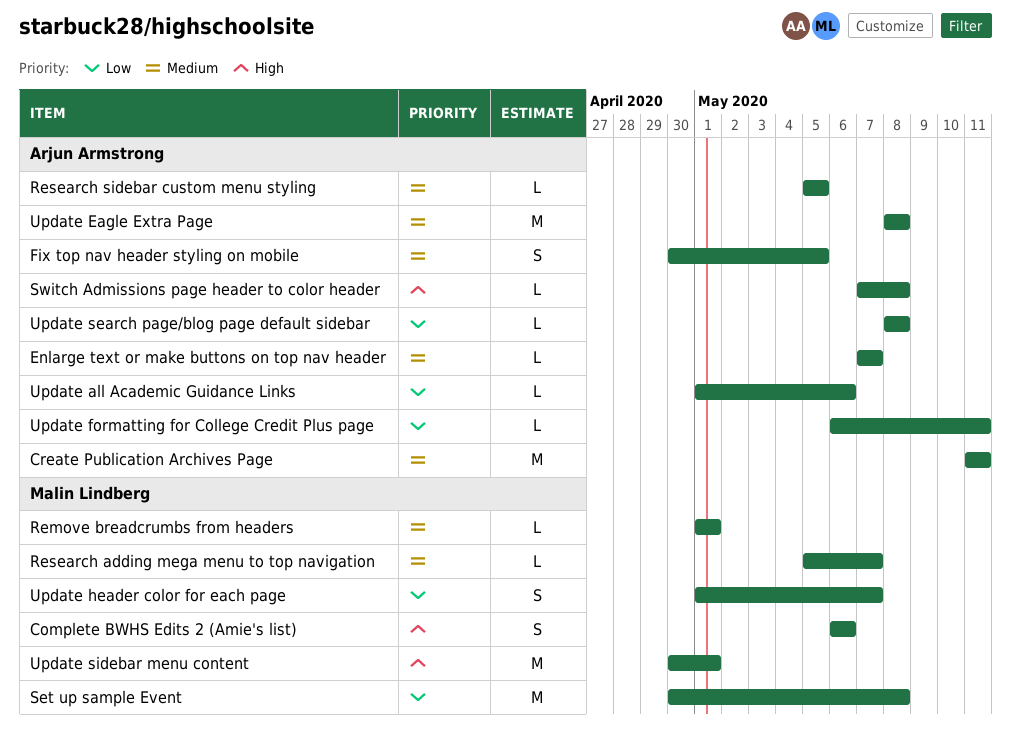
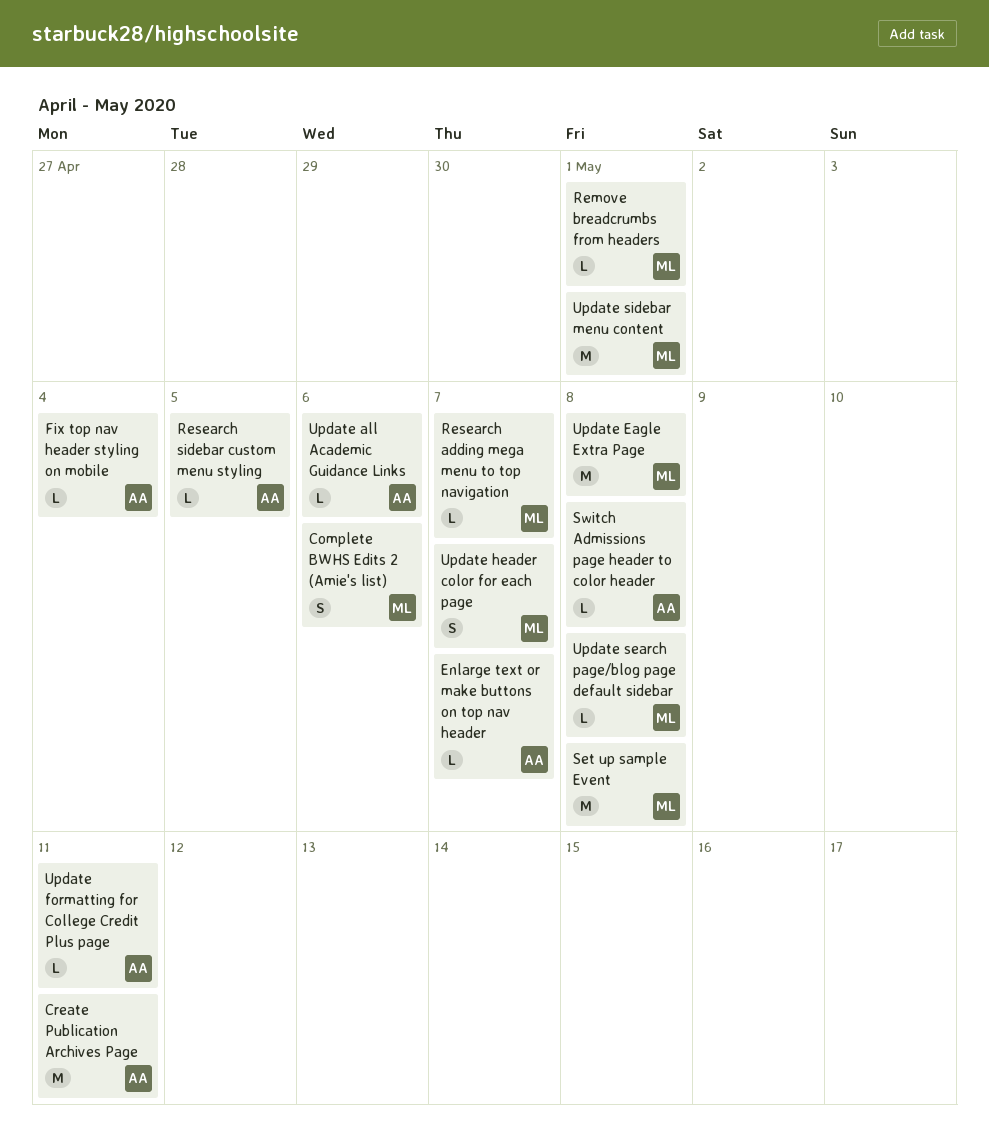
Fix top nav header styling on mobile, estimate: S -> L
Fix top nav header styling on mobile, due: May 5 -> May 4
Update Eagle Extra Page, owner: Arjun Armstrong -> Malin Lindberg
Update search page/blog page default sidebar, owner: Arjun Armstrong -> Malin Lindberg

